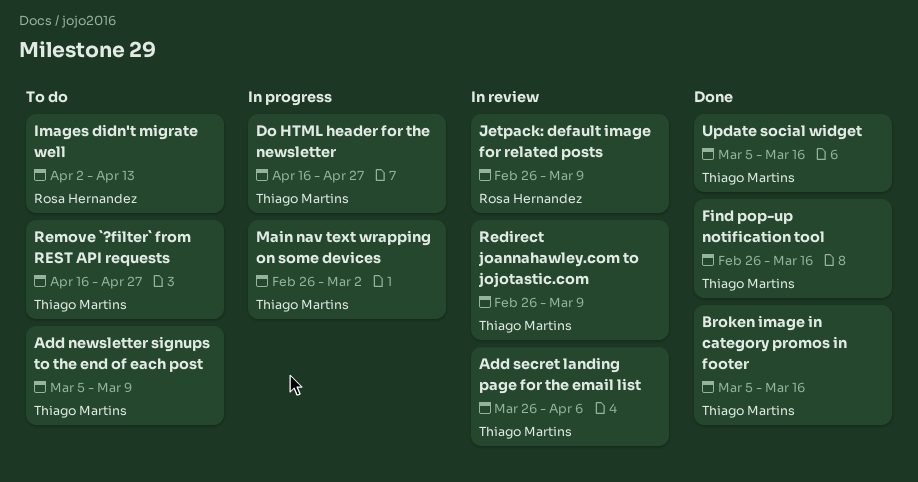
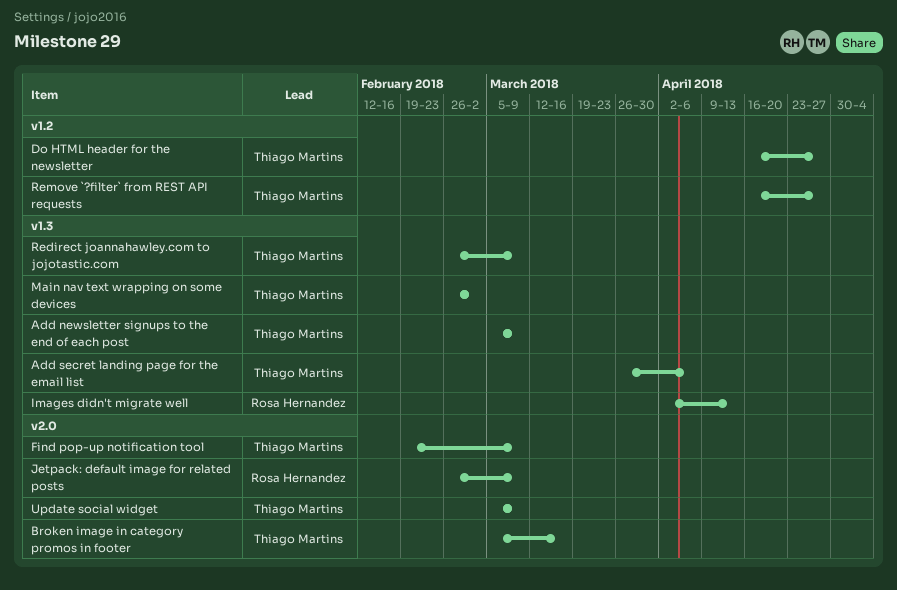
Find pop-up notification tool, start: Feb 26 -> Feb 19
Find pop-up notification tool, due: Mar 16 -> Mar 9
Update social widget, due: Mar 16 -> Mar 9

